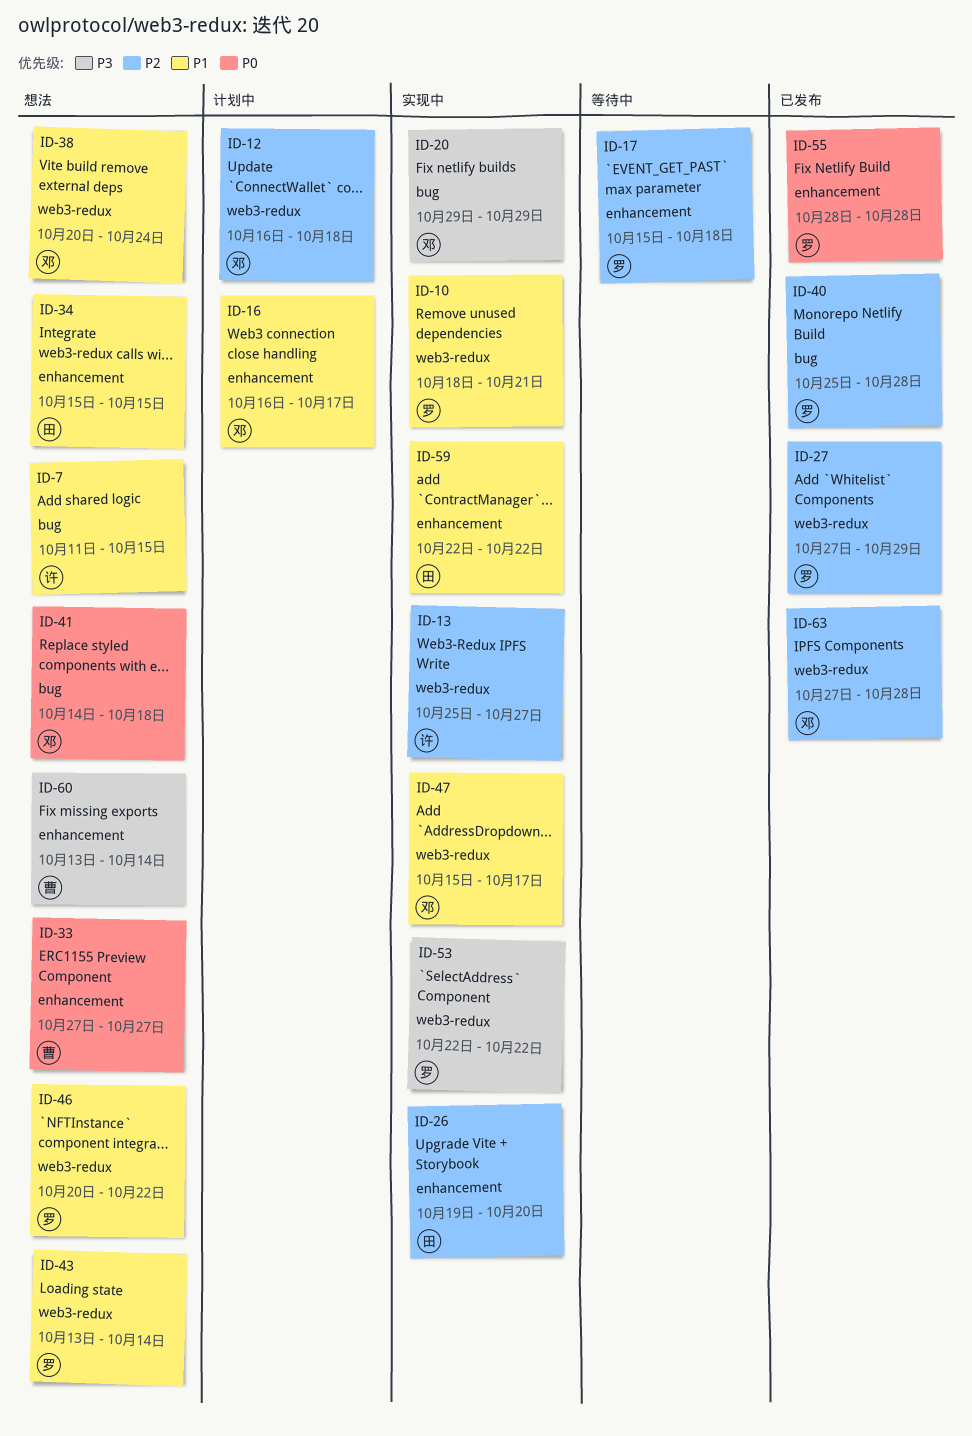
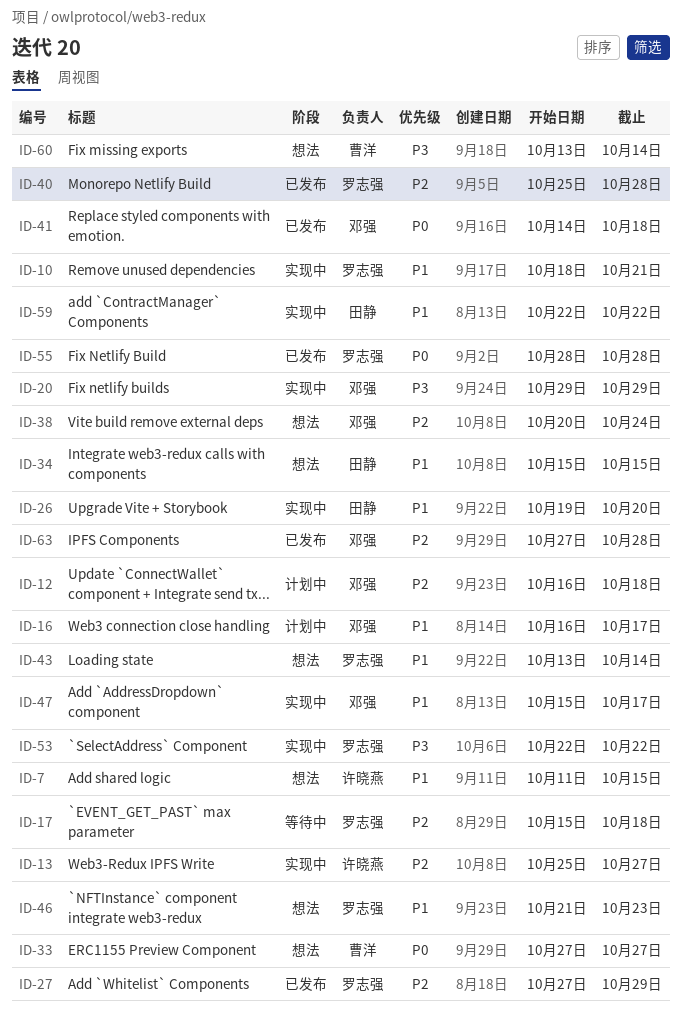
ID-26, priority: P2 -> P1
ID-38, priority: P1 -> P2
ID-41, status: 想法 -> 已发布
ID-46, start: Oct 20 -> Oct 21
ID-46, due: Oct 22 -> Oct 23

